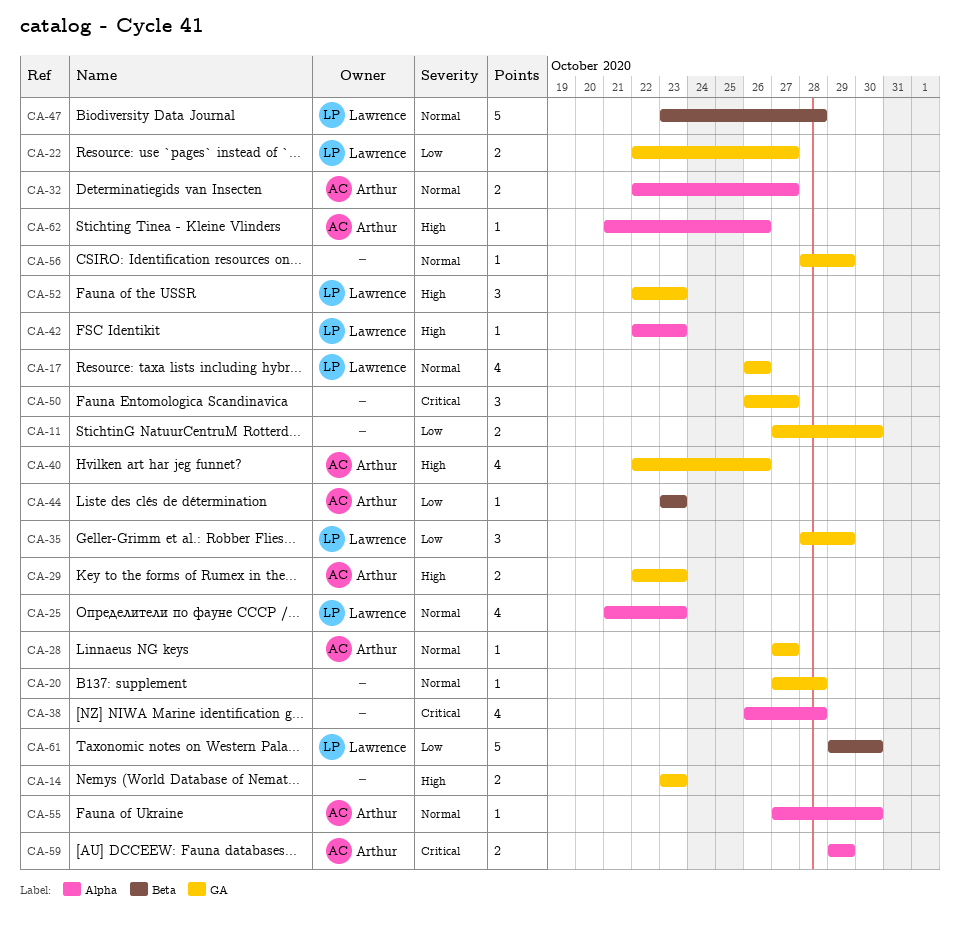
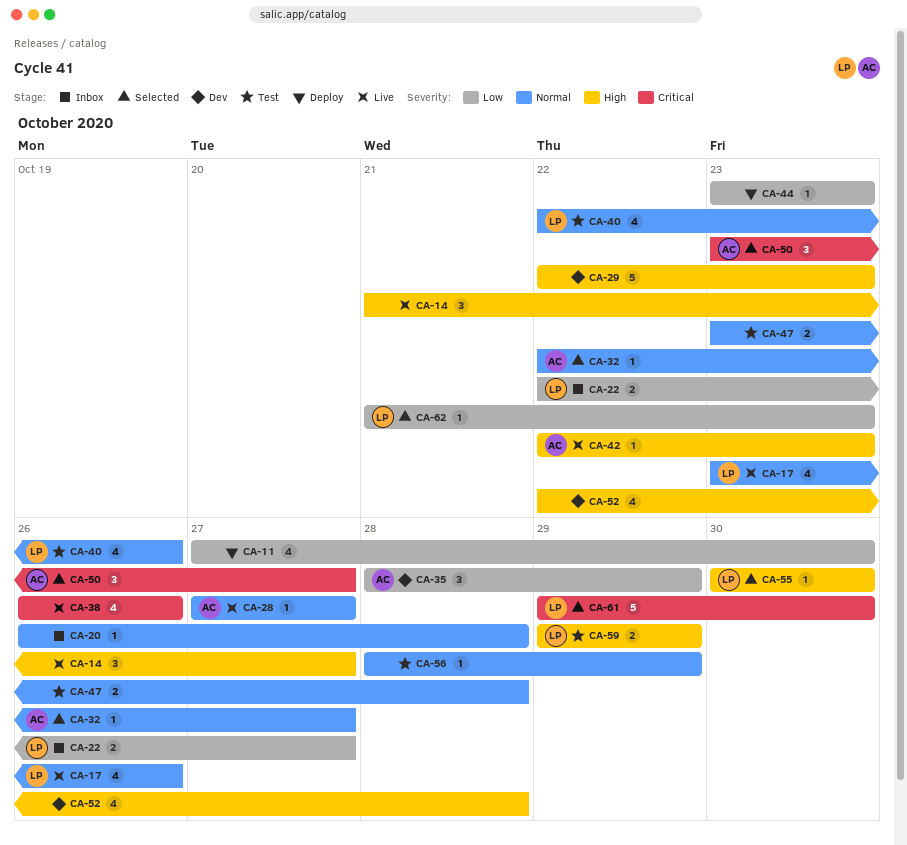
CA-11, estimate: 2 -> 4
CA-14, estimate: 2 -> 3
CA-14, start: Oct 23 -> Oct 21
CA-14, due: Oct 23 -> Oct 27
CA-17, start: Oct 26 -> Oct 23
CA-20, start: Oct 27 -> Oct 26
CA-25: present -> none
CA-29, owner: Arthur -> none
CA-29, estimate: 2 -> 5
CA-32, estimate: 2 -> 1
CA-35, owner: Lawrence -> Arthur
CA-38, due: Oct 28 -> Oct 26
CA-40, owner: Arthur -> Lawrence
CA-40, priority: High -> Normal
CA-42, owner: Lawrence -> Arthur
CA-44, owner: Arthur -> none
CA-47, owner: Lawrence -> none
CA-47, estimate: 5 -> 2
CA-50, owner: none -> Arthur
CA-50, start: Oct 26 -> Oct 23
CA-52, owner: Lawrence -> none
CA-52, estimate: 3 -> 4
CA-52, due: Oct 23 -> Oct 28
CA-55, owner: Arthur -> Lawrence
CA-55, priority: Normal -> High
CA-55, start: Oct 27 -> Oct 30
CA-59, owner: Arthur -> Lawrence
CA-59, priority: Critical -> High
CA-61, priority: Low -> Critical
CA-62, owner: Arthur -> Lawrence
CA-62, priority: High -> Low
CA-62, due: Oct 26 -> Oct 23

